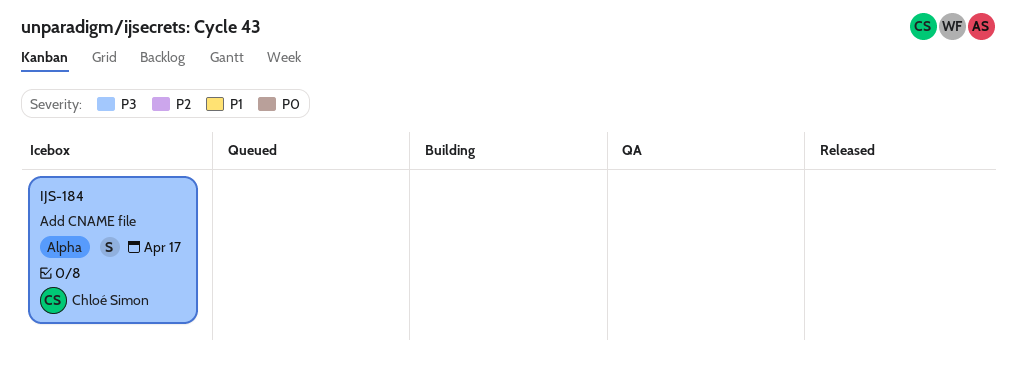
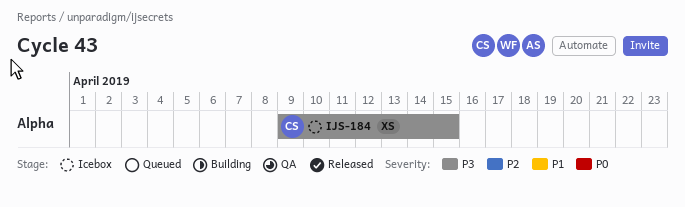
IJS-184, estimate: S -> XS
IJS-184, due: Apr 17 -> Apr 15

